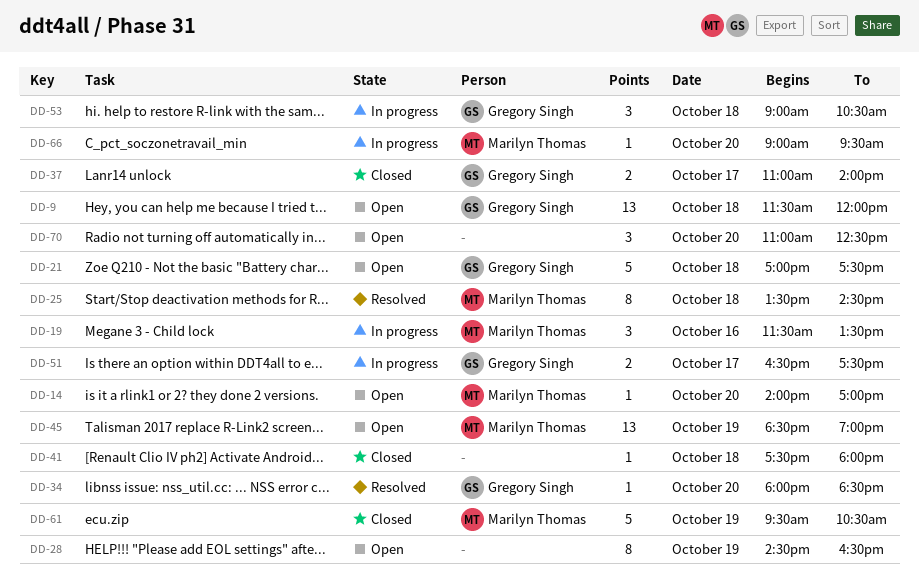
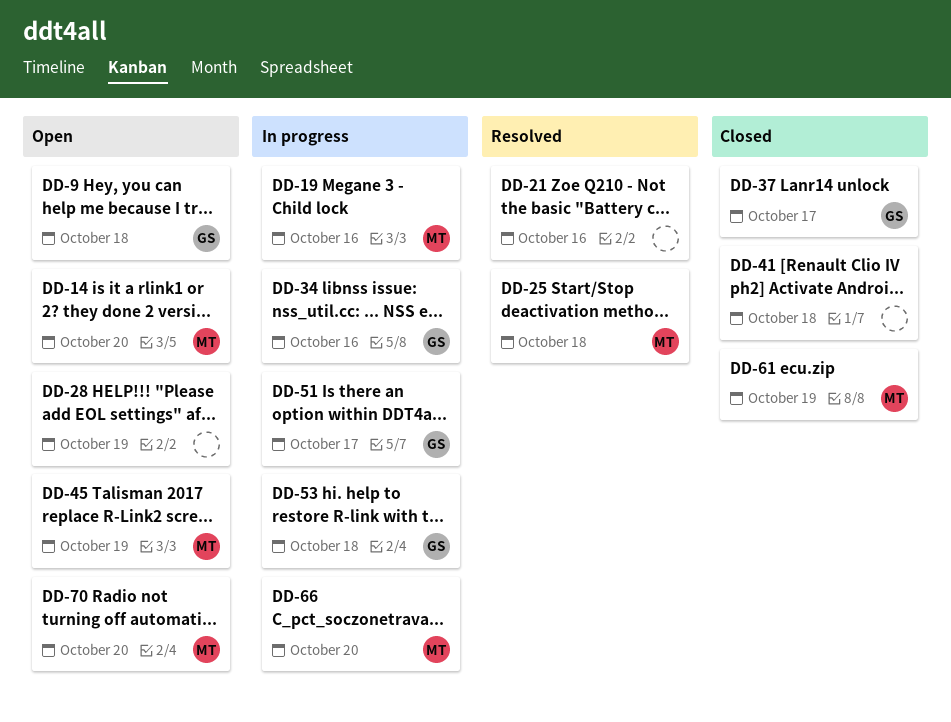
DD-21, status: Open -> Resolved
DD-21, owner: Gregory Singh -> none
DD-21, day: Oct 18 -> Oct 16
DD-34, status: Resolved -> In progress
DD-34, day: Oct 20 -> Oct 16
DD-70, owner: none -> Marilyn Thomas

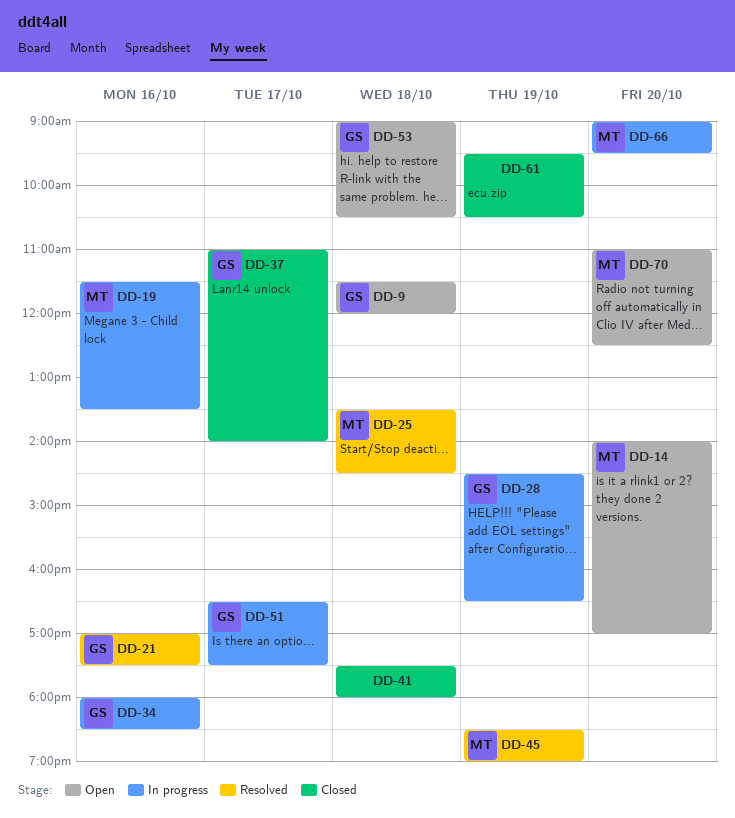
DD-21, owner: none -> GS
DD-28, status: Open -> In progress
DD-28, owner: none -> GS
DD-45, status: Open -> Resolved
DD-53, status: In progress -> Open
DD-61, owner: MT -> none

